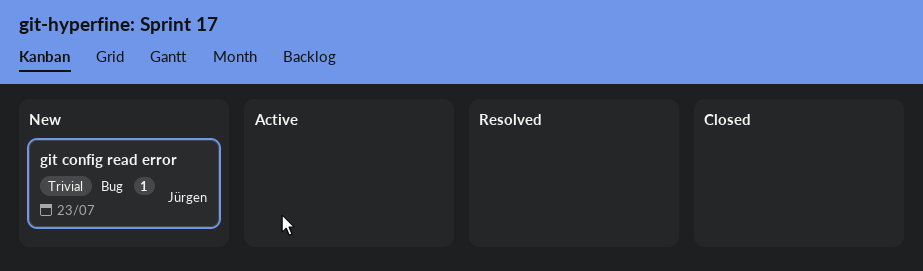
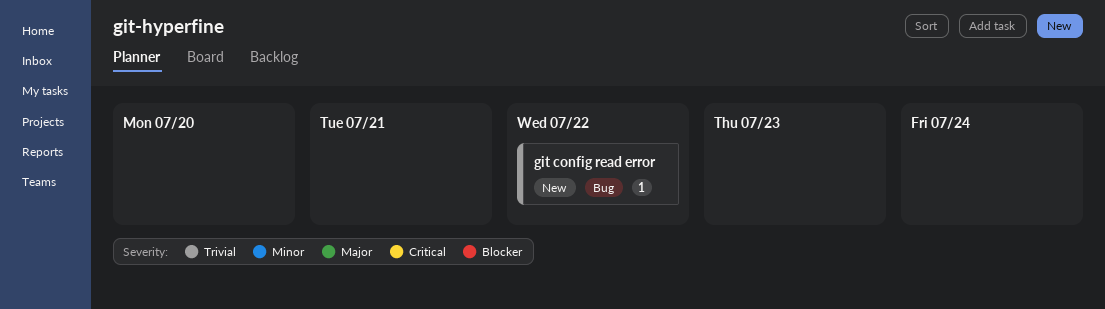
git config read error, due: Jul 23 -> Jul 22

